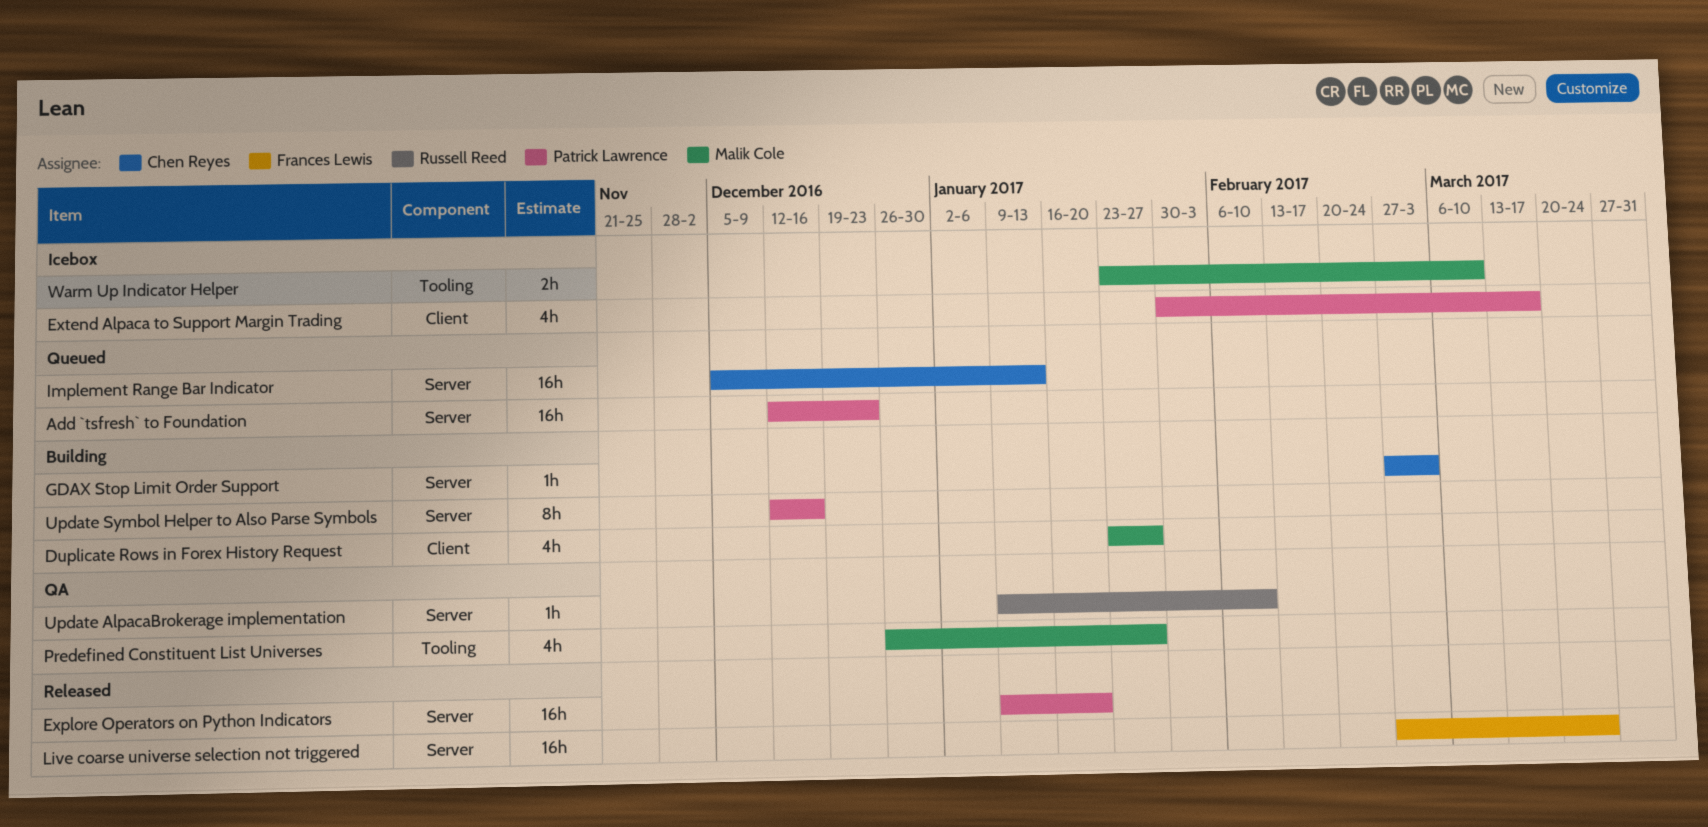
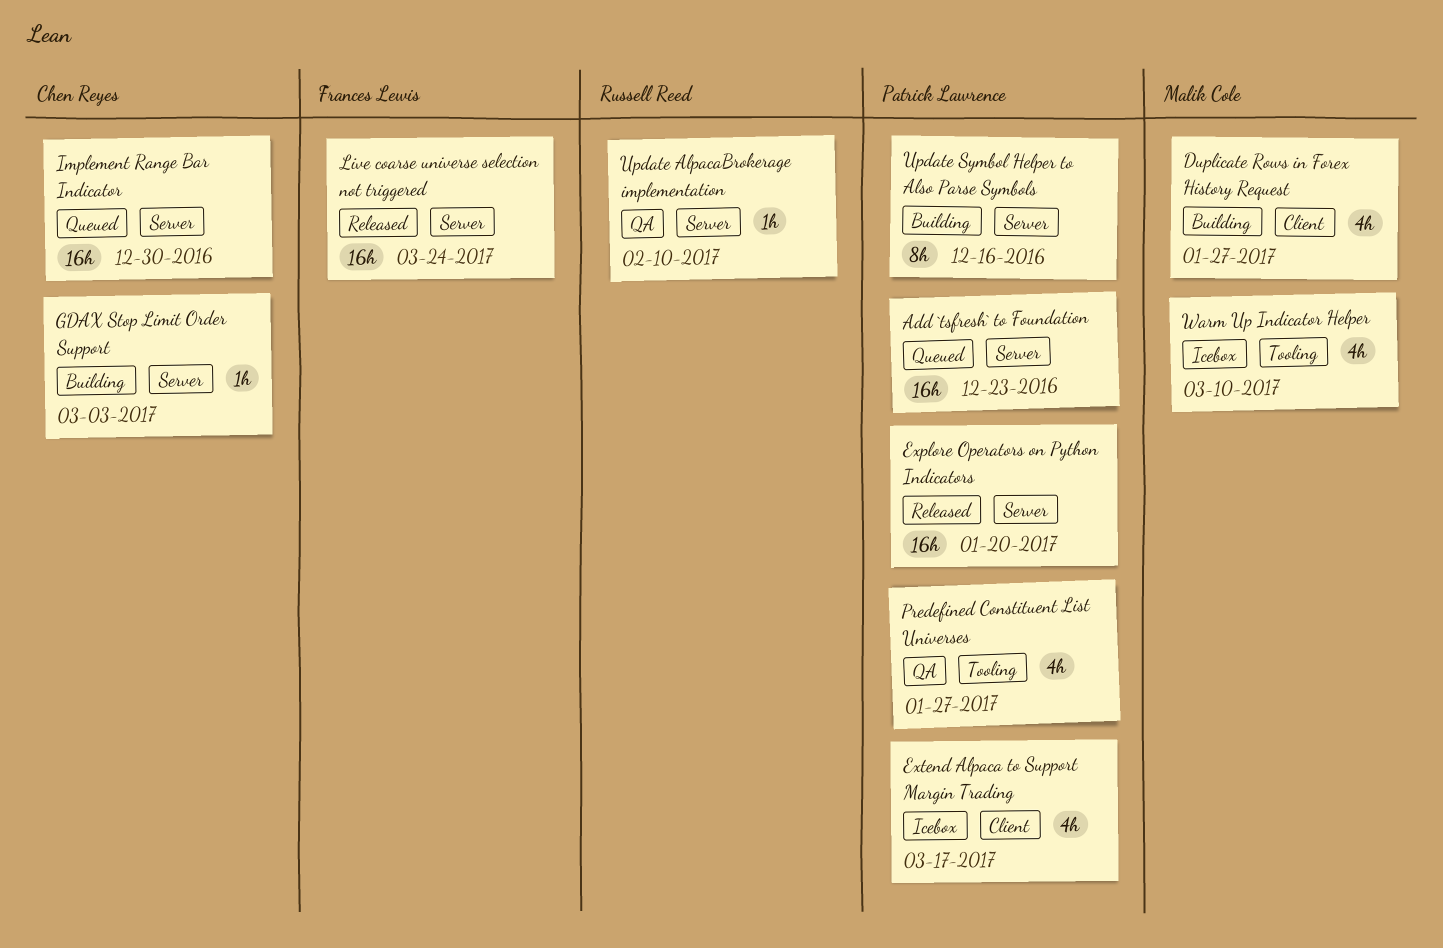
Implement Range Bar Indicator, due: Jan 13 -> Dec 30
Predefined Constituent List Universes, owner: Malik Cole -> Patrick Lawrence
Warm Up Indicator Helper, estimate: 2h -> 4h

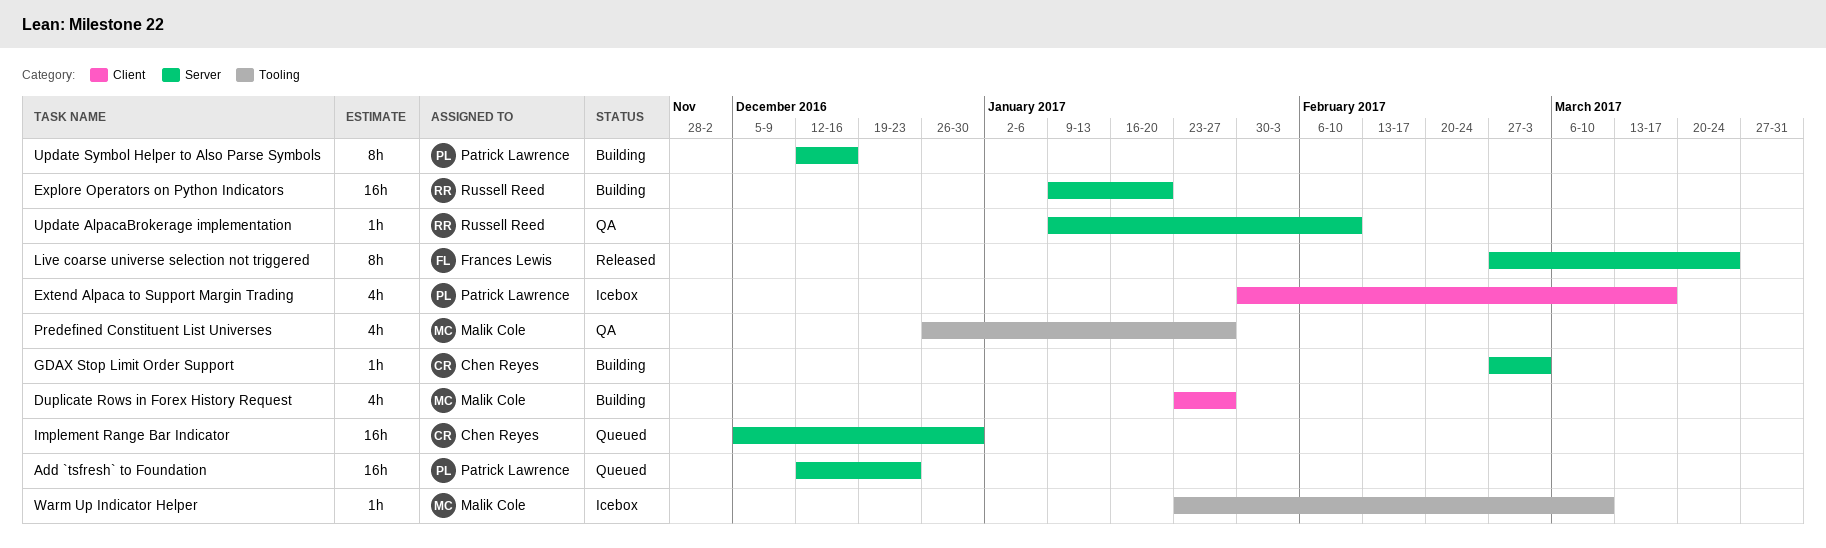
Explore Operators on Python Indicators, status: Released -> Building
Explore Operators on Python Indicators, owner: Patrick Lawrence -> Russell Reed
Live coarse universe selection not triggered, estimate: 16h -> 8h
Predefined Constituent List Universes, owner: Patrick Lawrence -> Malik Cole
Warm Up Indicator Helper, estimate: 4h -> 1h

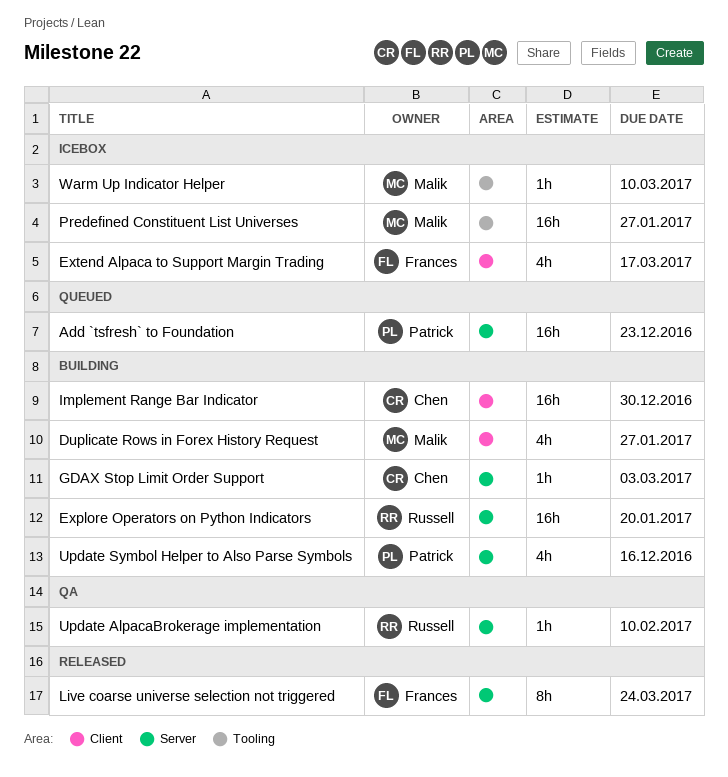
Extend Alpaca to Support Margin Trading, owner: Patrick Lawrence -> Frances Lewis
Implement Range Bar Indicator, status: Queued -> Building
Implement Range Bar Indicator, label: Server -> Client
Predefined Constituent List Universes, status: QA -> Icebox
Predefined Constituent List Universes, estimate: 4h -> 16h
Update Symbol Helper to Also Parse Symbols, estimate: 8h -> 4h

